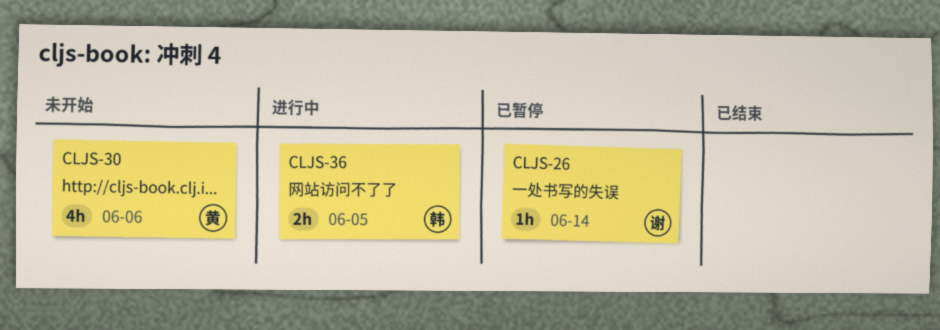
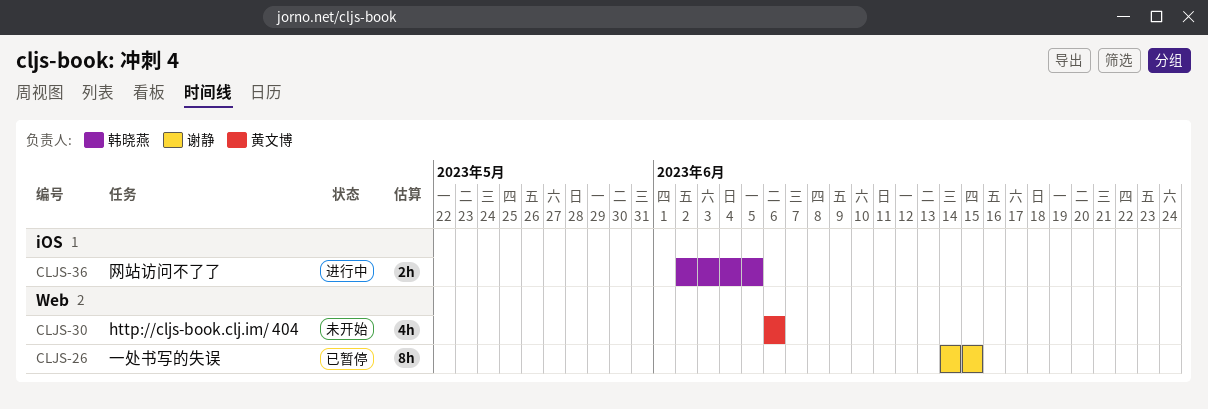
CLJS-26, estimate: 1h -> 8h
CLJS-26, due: Jun 14 -> Jun 15

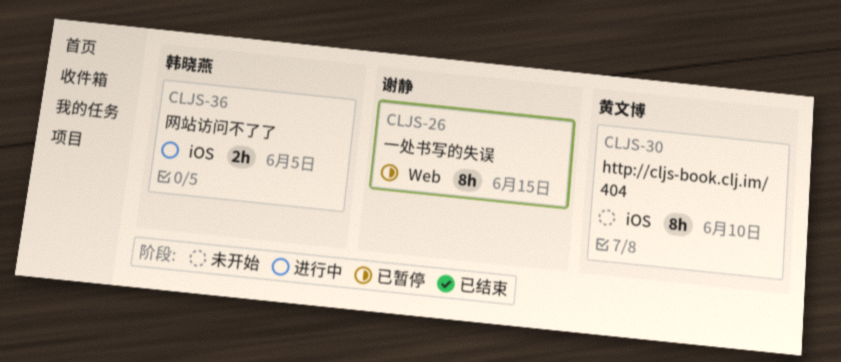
CLJS-30, label: Web -> iOS
CLJS-30, estimate: 4h -> 8h
CLJS-30, due: Jun 6 -> Jun 10

